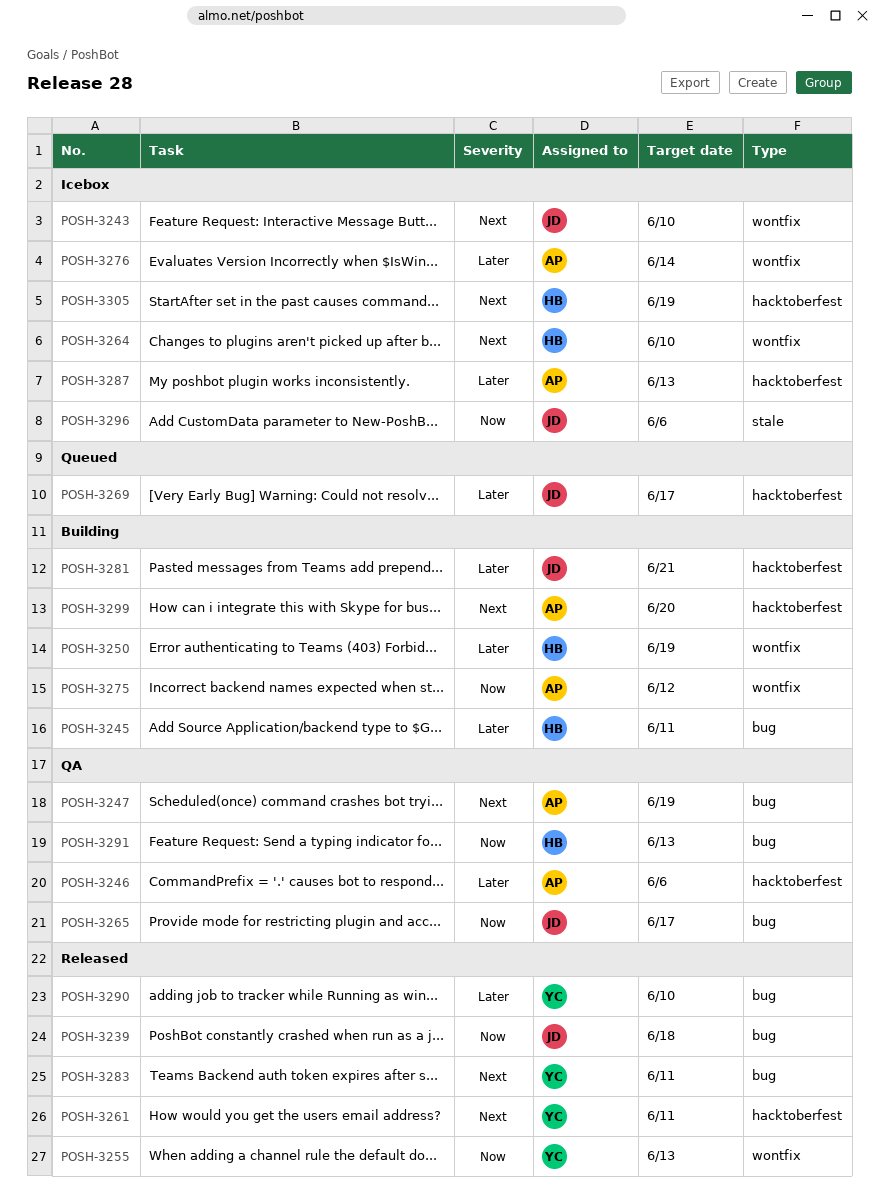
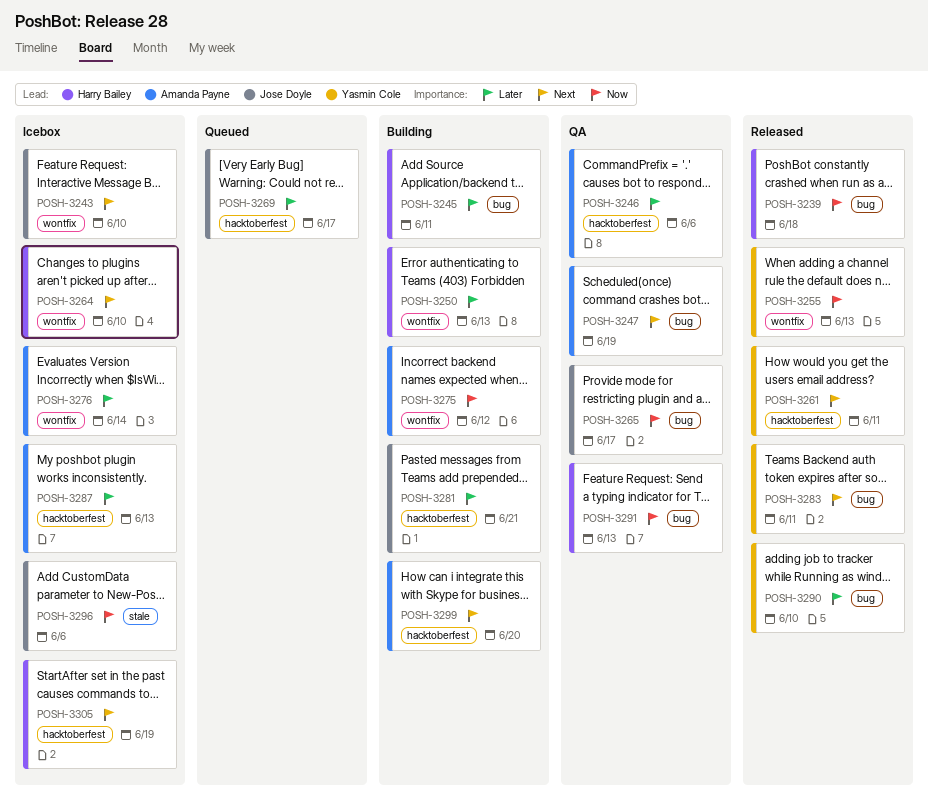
POSH-3239, owner: Jose Doyle -> Harry Bailey
POSH-3250, due: Jun 19 -> Jun 13

